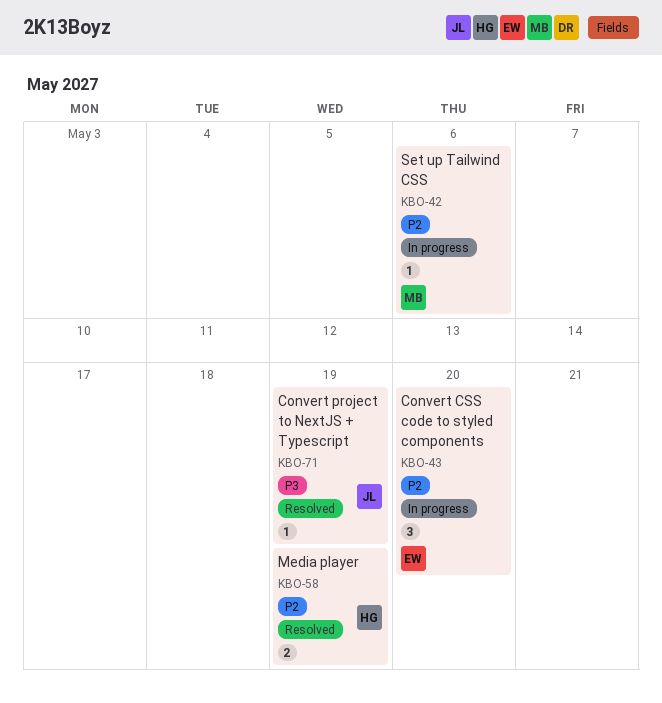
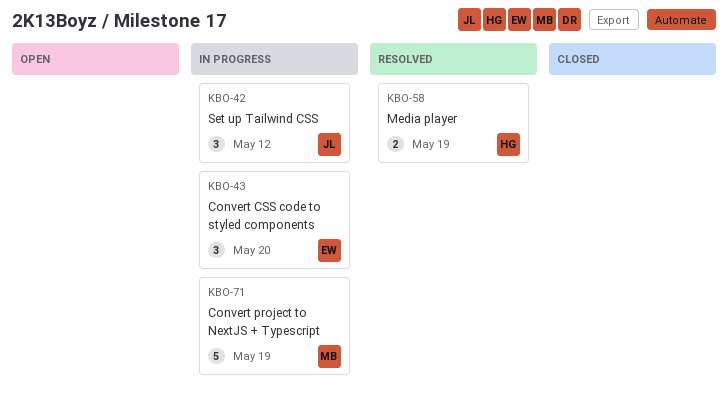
KBO-42, owner: MB -> JL
KBO-42, estimate: 1 -> 3
KBO-42, due: May 6 -> May 12
KBO-71, status: Resolved -> In progress
KBO-71, owner: JL -> MB
KBO-71, estimate: 1 -> 5

